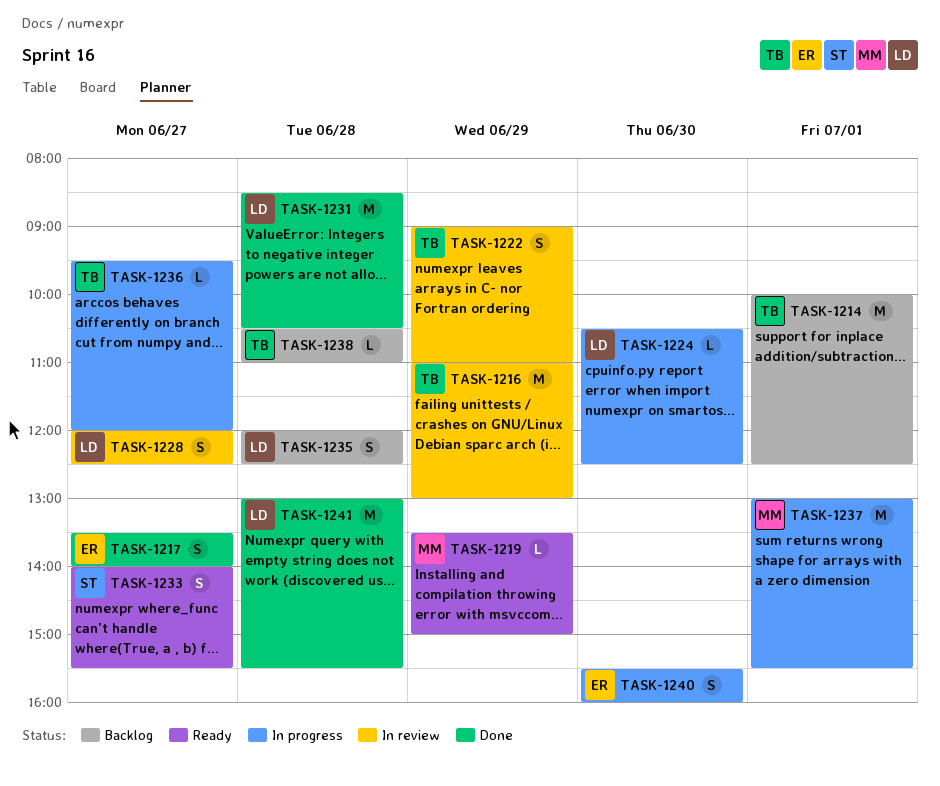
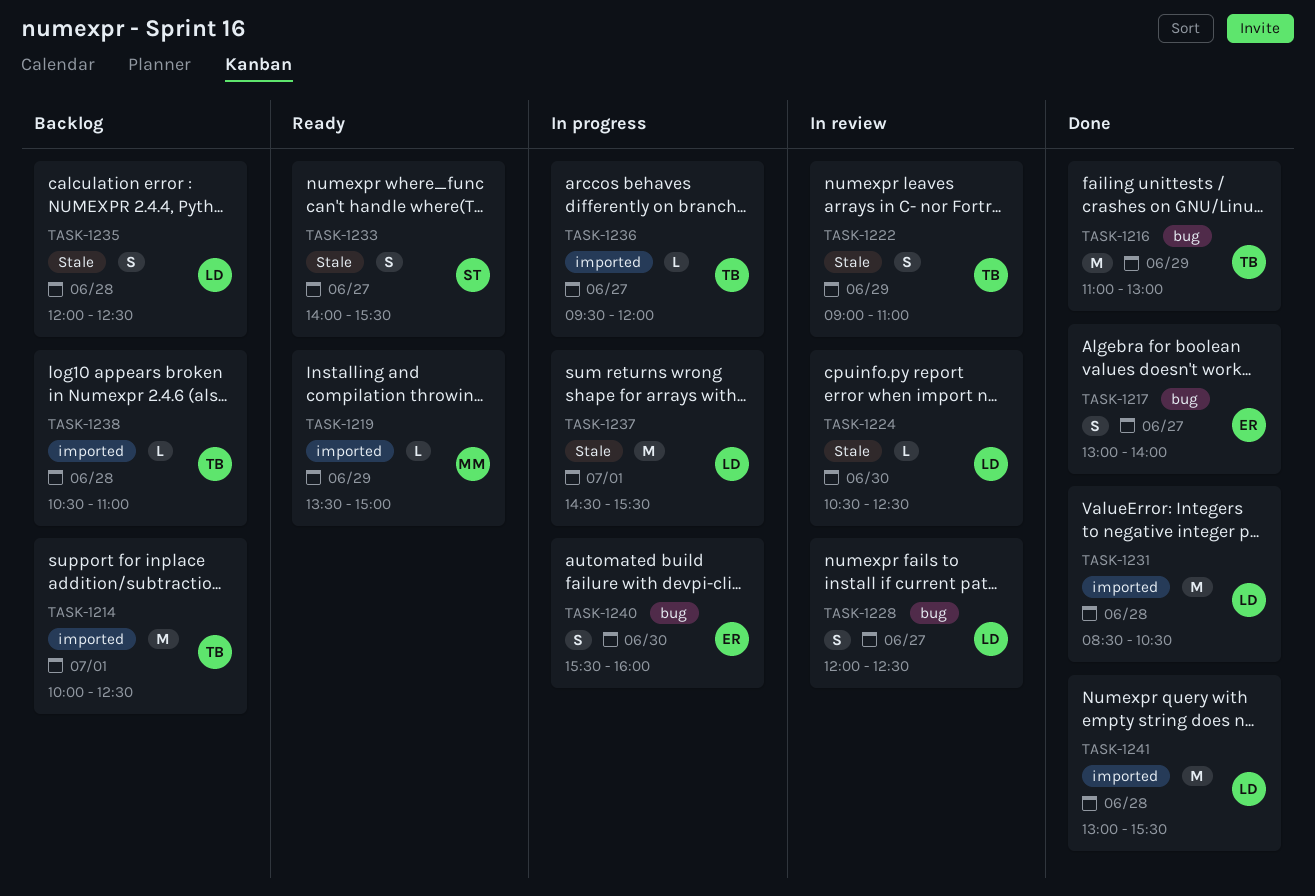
TASK-1216, status: In review -> Done
TASK-1217, begins: 13:30 -> 13:00
TASK-1224, status: In progress -> In review
TASK-1237, owner: MM -> LD
TASK-1237, begins: 13:00 -> 14:30

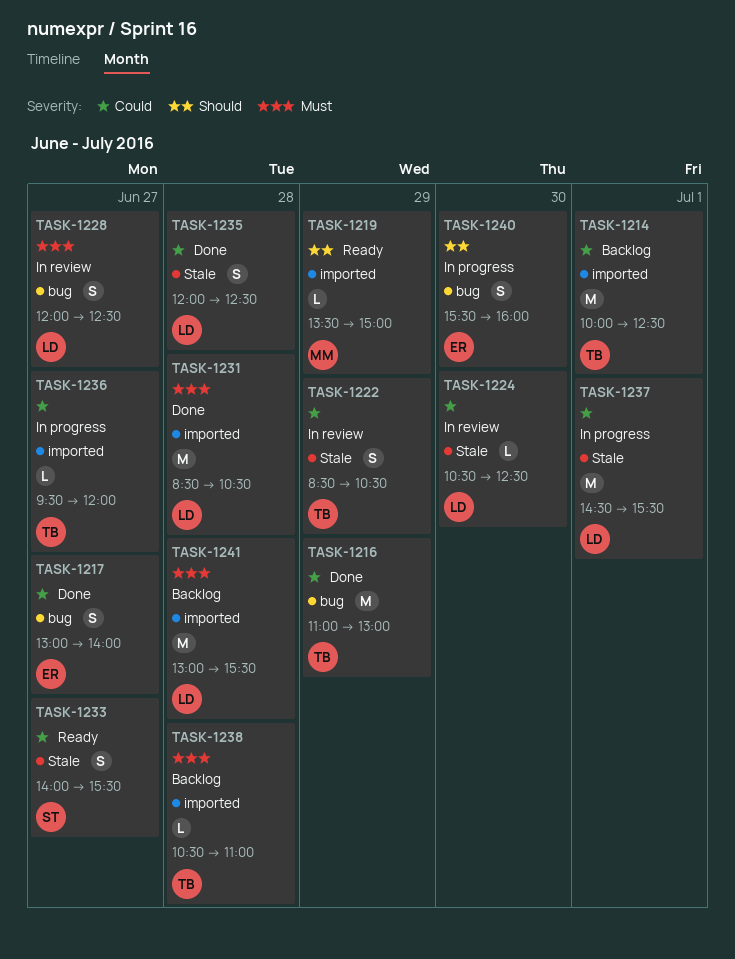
TASK-1222, begins: 09:00 -> 08:30
TASK-1222, ends: 11:00 -> 10:30
TASK-1235, status: Backlog -> Done
TASK-1241, status: Done -> Backlog

